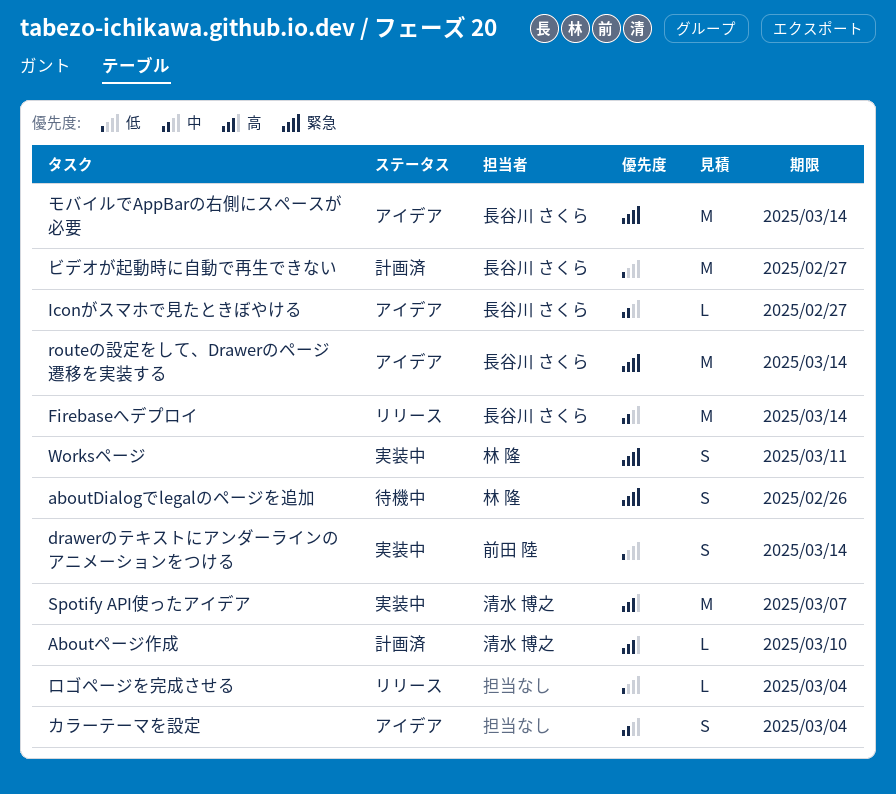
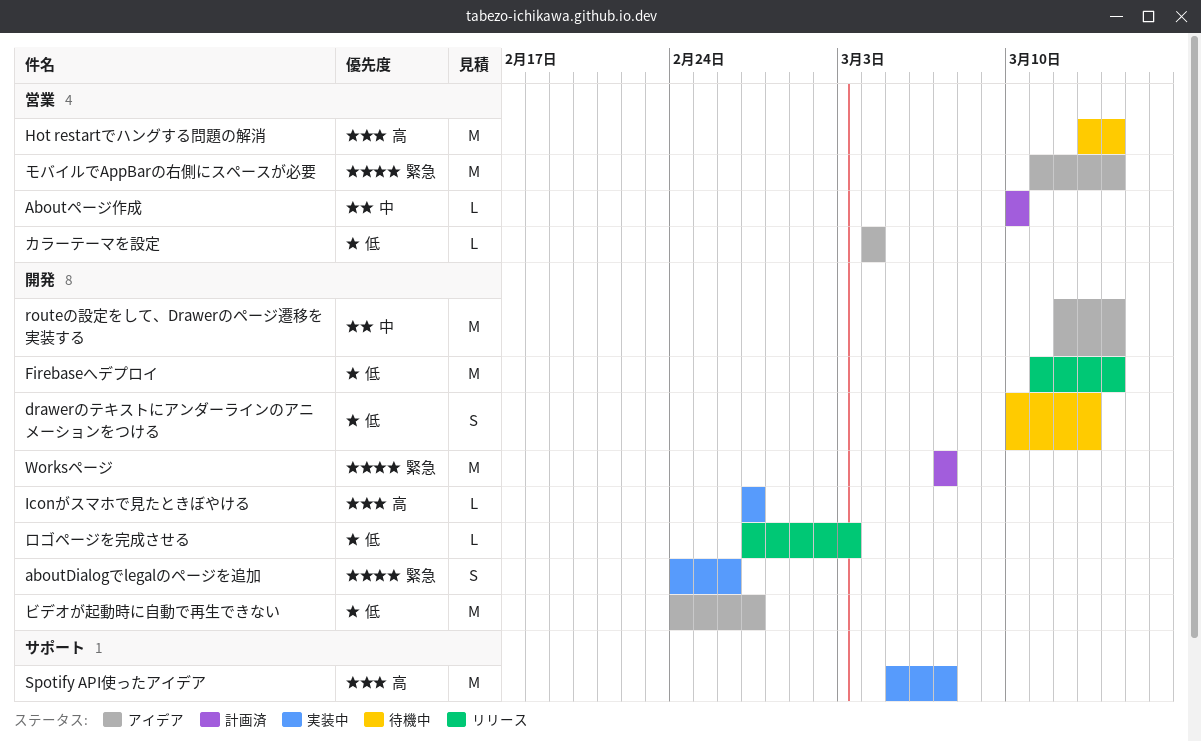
aboutDialogでlegalのページを追加, status: 待機中 -> 実装中
Aboutページ作成, priority: 高 -> 中
drawerのテキストにアンダーラインのアニメーションをつける, status: 実装中 -> 待機中
drawerのテキストにアンダーラインのアニメーションをつける, due: Mar 14 -> Mar 13
Firebaseへデプロイ, priority: 中 -> 低
Hot restartでハングする問題の解消: none -> present
Iconがスマホで見たときぼやける, status: アイデア -> 実装中
Iconがスマホで見たときぼやける, priority: 中 -> 高
routeの設定をして、Drawerのページ遷移を実装する, priority: 緊急 -> 中
Worksページ, status: 実装中 -> 計画済
Worksページ, estimate: S -> M
Worksページ, due: Mar 11 -> Mar 7
カラーテーマを設定, priority: 中 -> 低
カラーテーマを設定, estimate: S -> L
ビデオが起動時に自動で再生できない, status: 計画済 -> アイデア
ロゴページを完成させる, due: Mar 4 -> Mar 3

